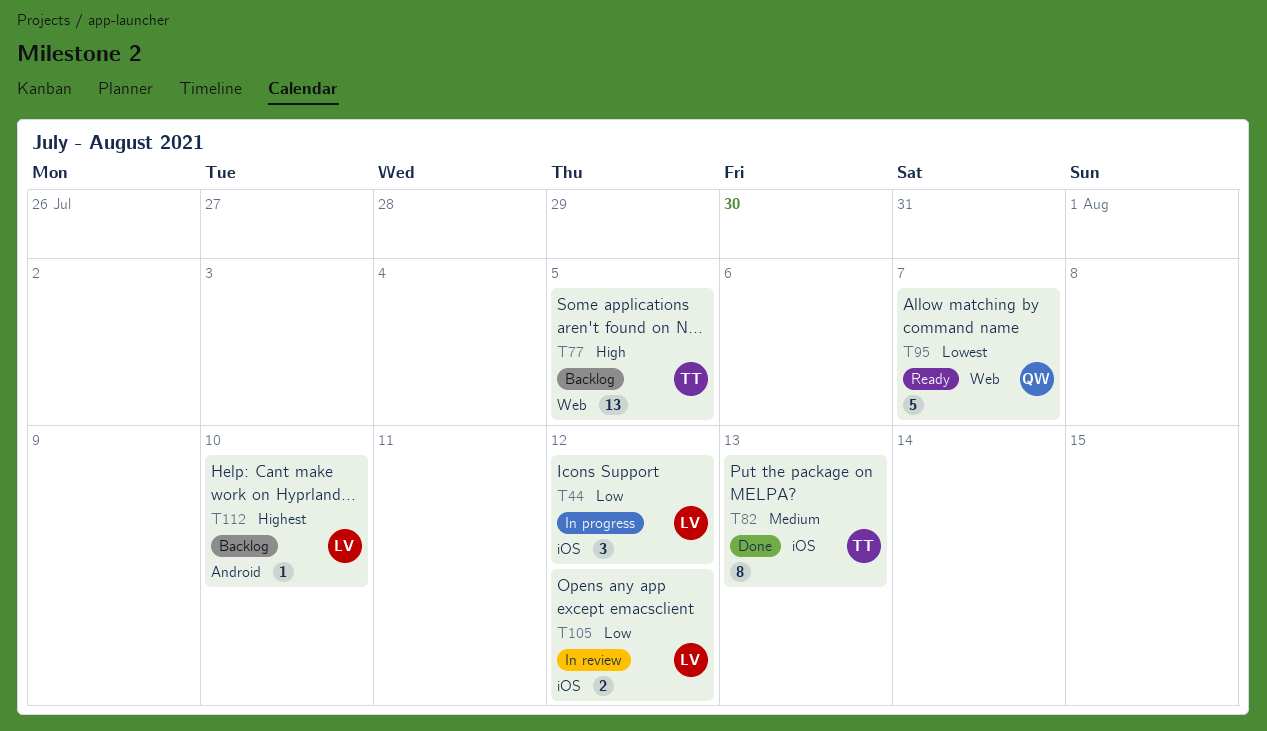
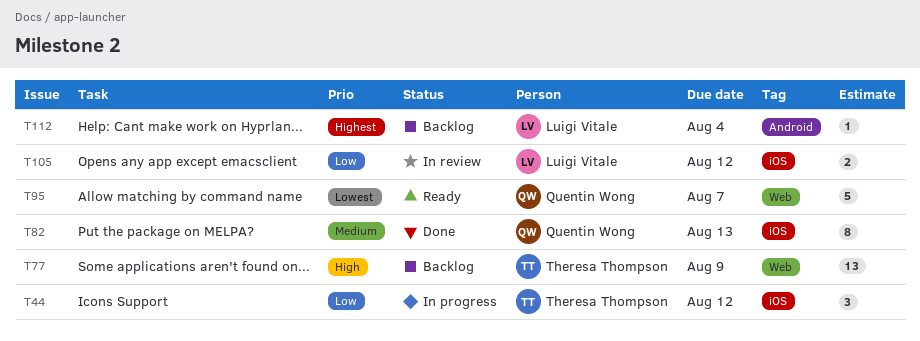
T44, owner: Luigi Vitale -> Theresa Thompson
T77, due: Aug 5 -> Aug 9
T82, owner: Theresa Thompson -> Quentin Wong
T112, due: Aug 10 -> Aug 4

